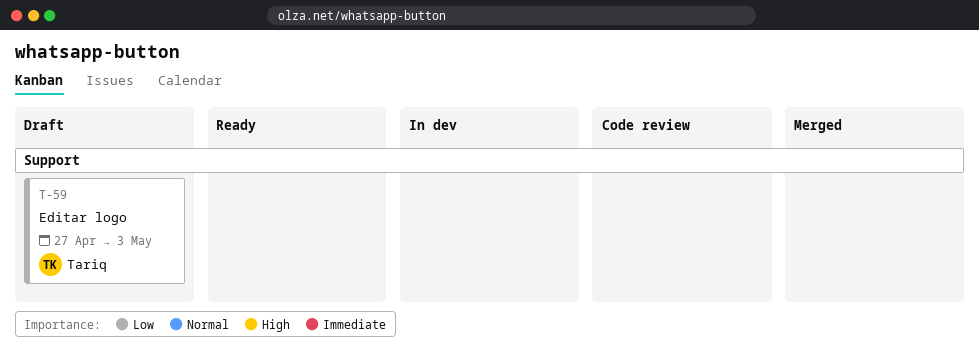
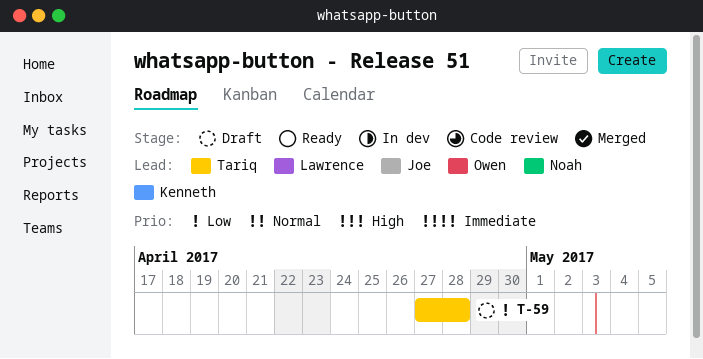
T-59, due: May 3 -> Apr 28

